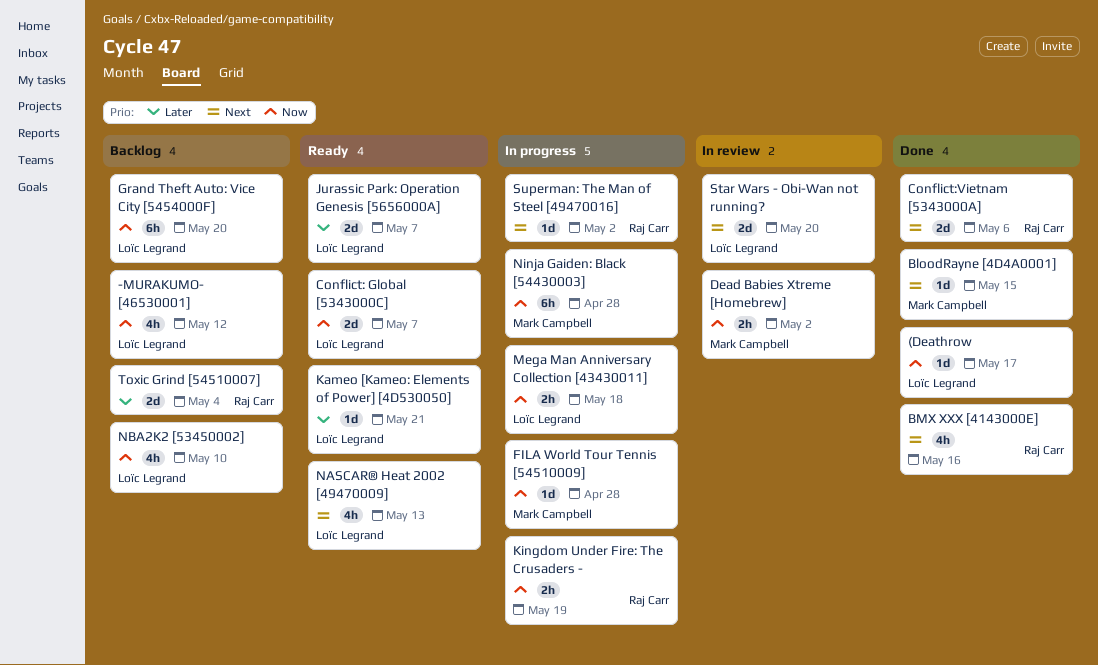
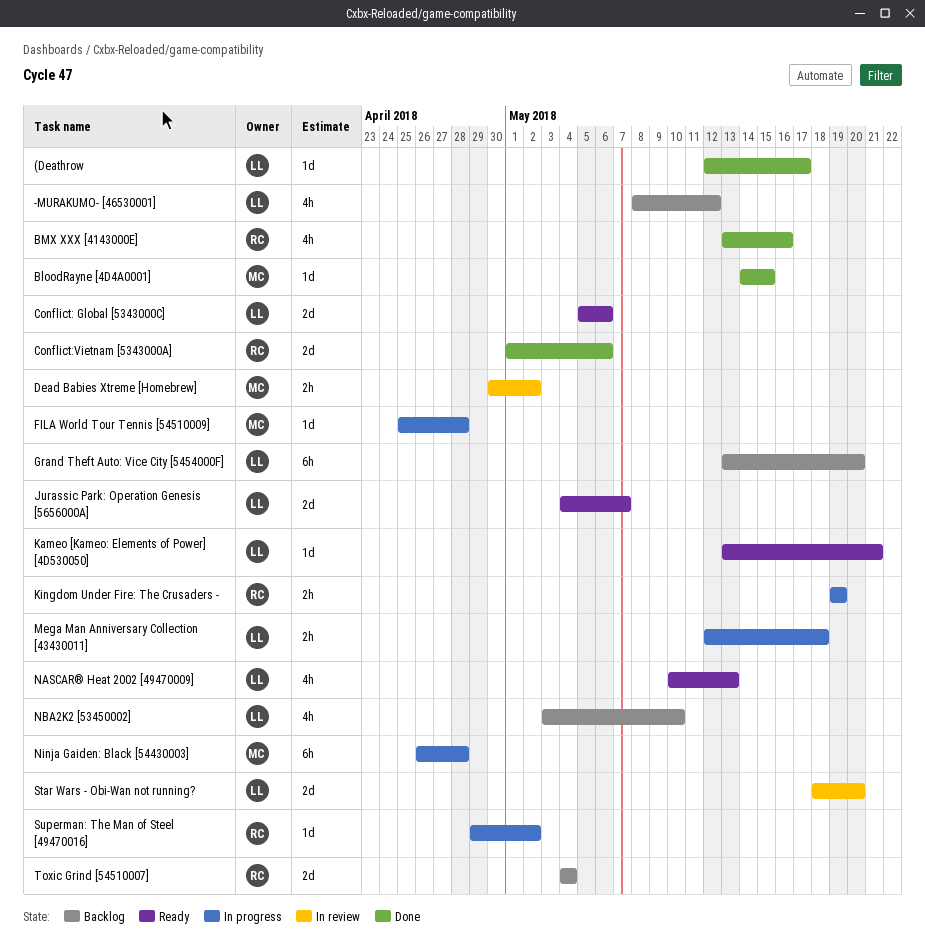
Conflict: Global [5343000C], due: May 7 -> May 6

